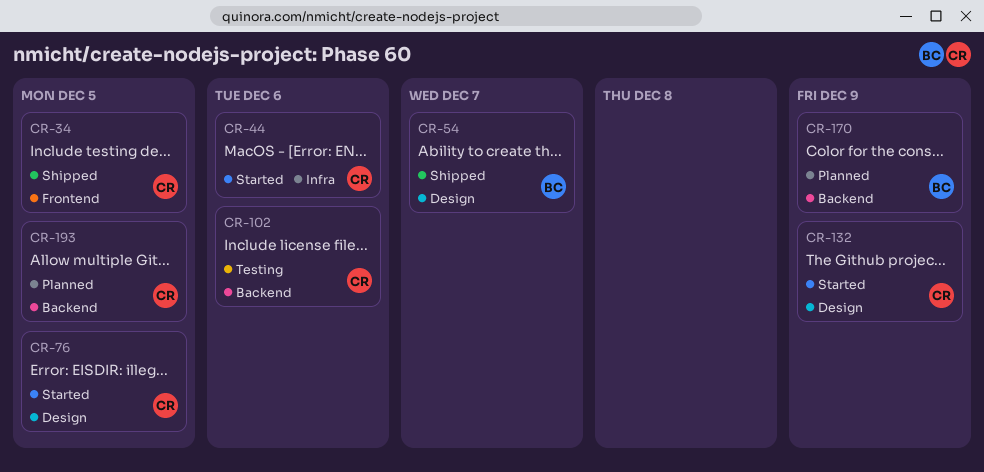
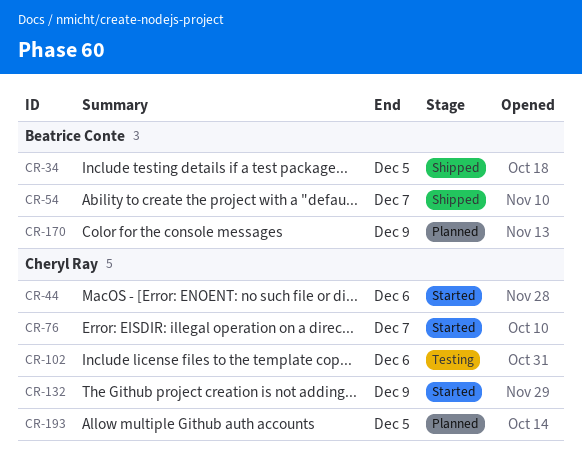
CR-34, owner: Cheryl Ray -> Beatrice Conte
CR-76, due: Dec 5 -> Dec 7

